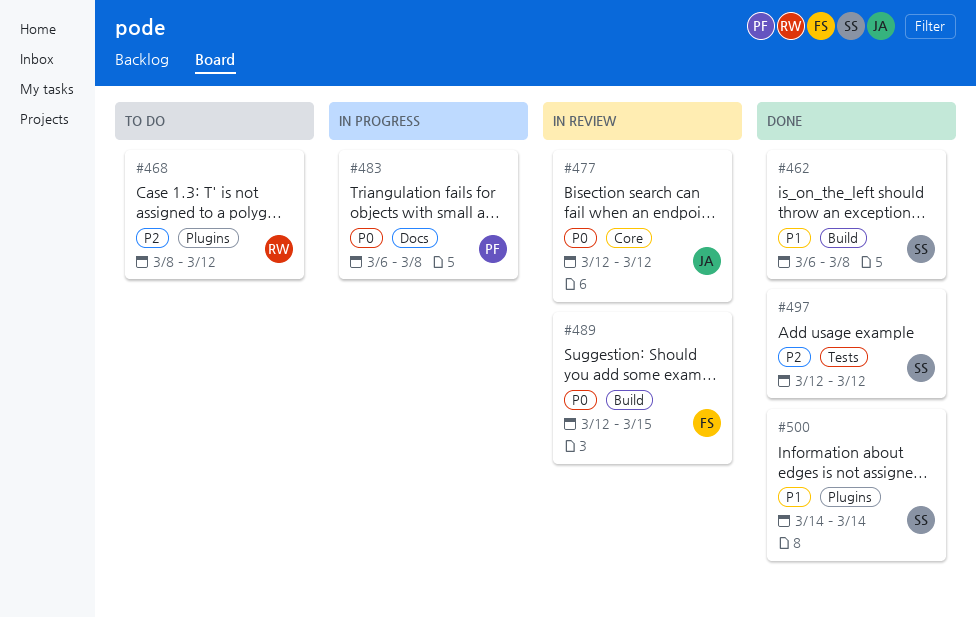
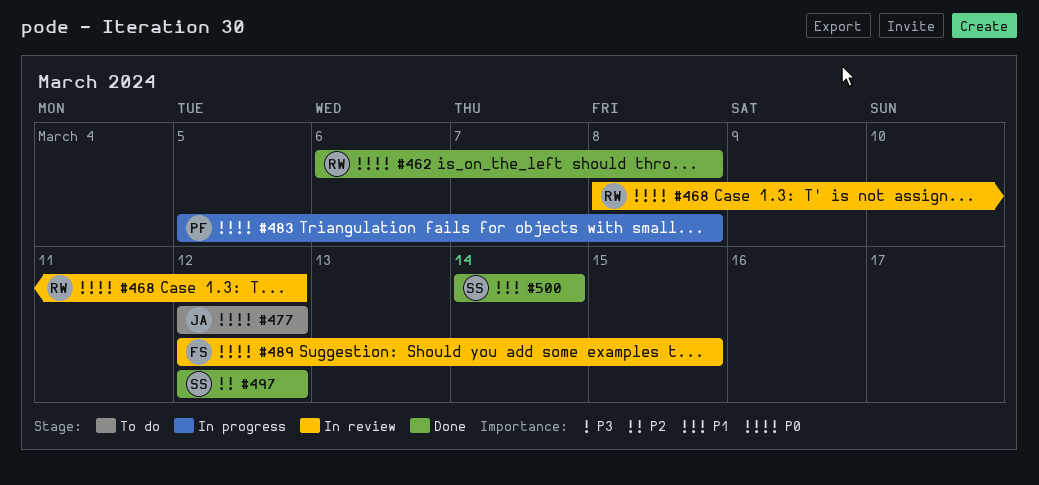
#462, owner: SS -> RW
#462, priority: P1 -> P0
#468, status: To do -> In review
#468, priority: P2 -> P0
#477, status: In review -> To do
#483, start: Mar 6 -> Mar 5

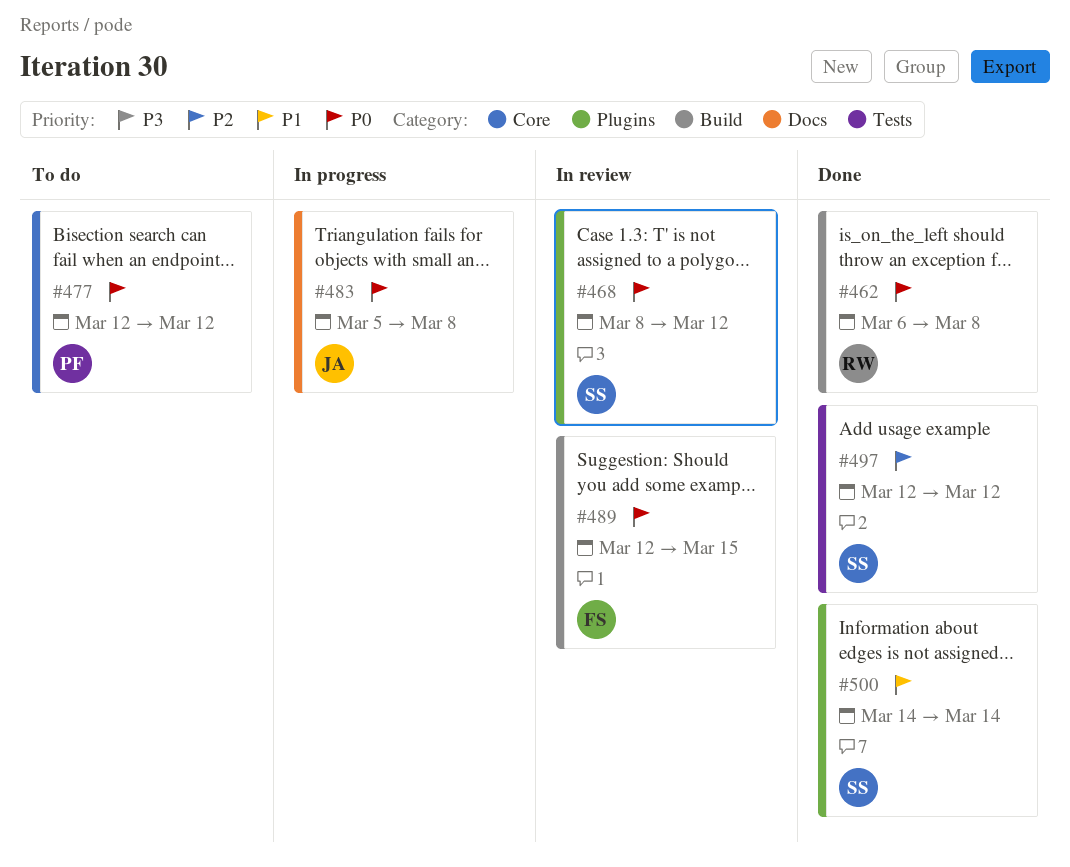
#468, owner: RW -> SS
#477, owner: JA -> PF
#483, owner: PF -> JA

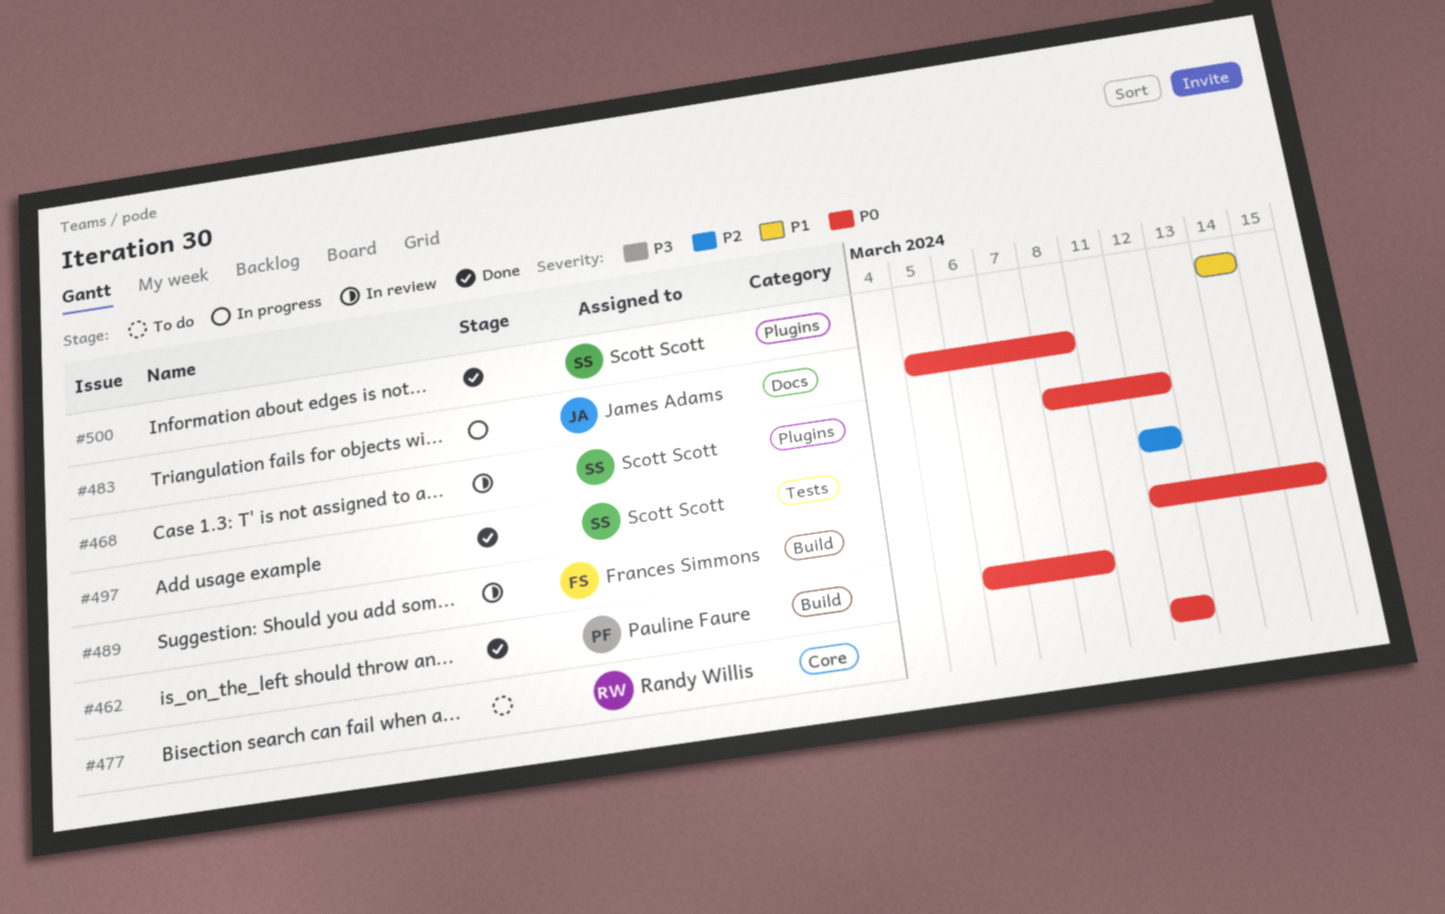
#462, owner: Randy Willis -> Pauline Faure
#477, owner: Pauline Faure -> Randy Willis

